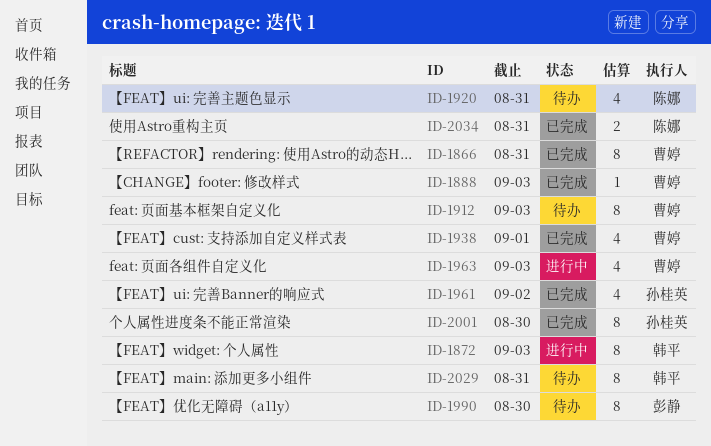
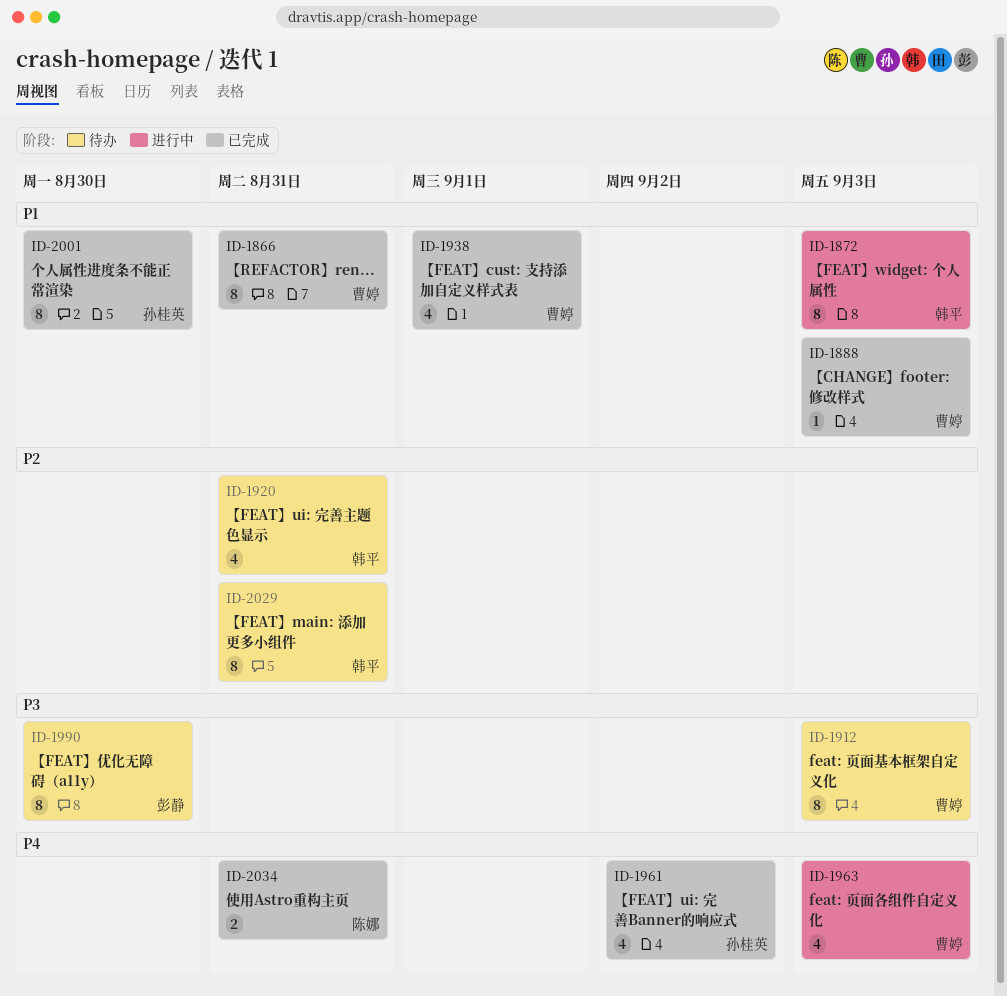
ID-1920, owner: 陈娜 -> 韩平

